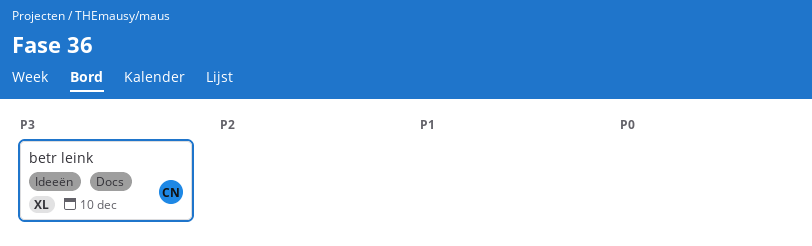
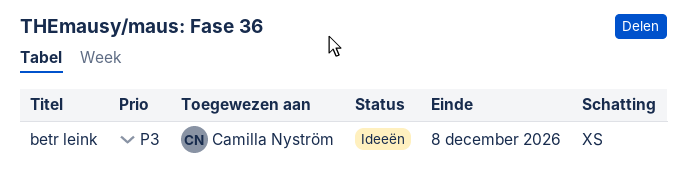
betr leink, estimate: XL -> XS
betr leink, due: Dec 10 -> Dec 8

